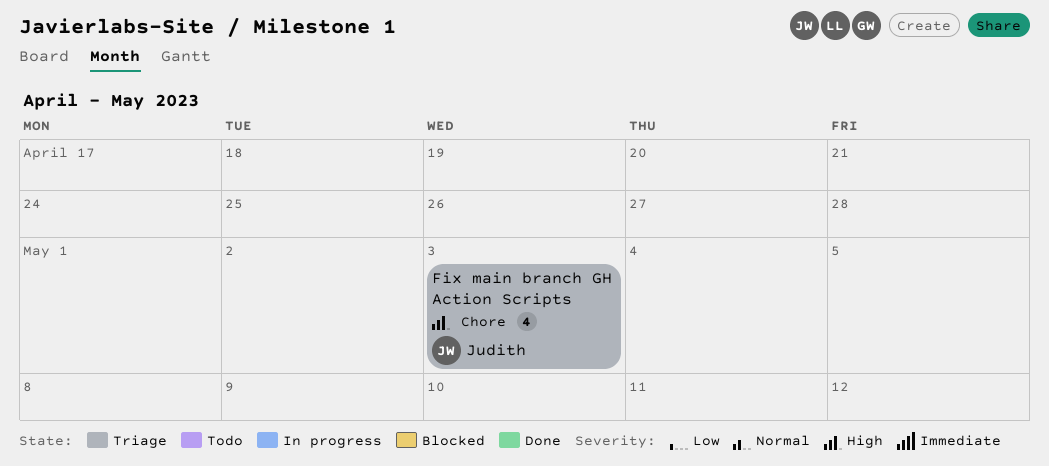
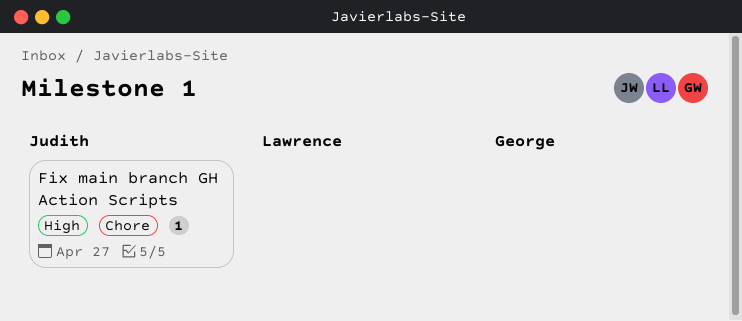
Fix main branch GH Action Scripts, estimate: 4 -> 1
Fix main branch GH Action Scripts, due: May 3 -> Apr 27

